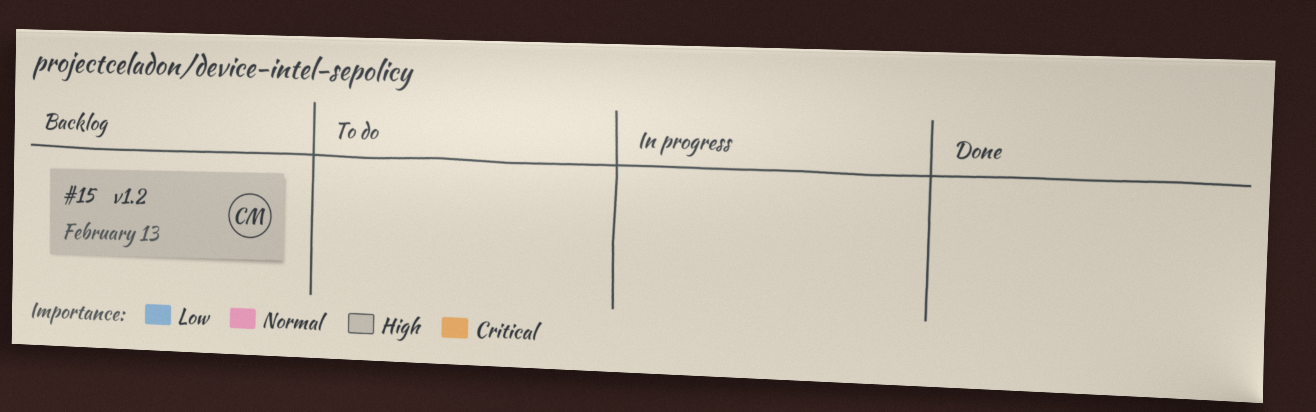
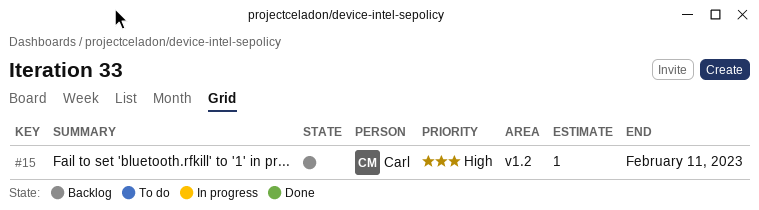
#15, due: Feb 13 -> Feb 11

